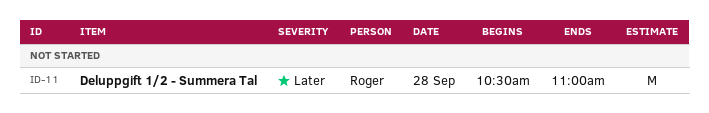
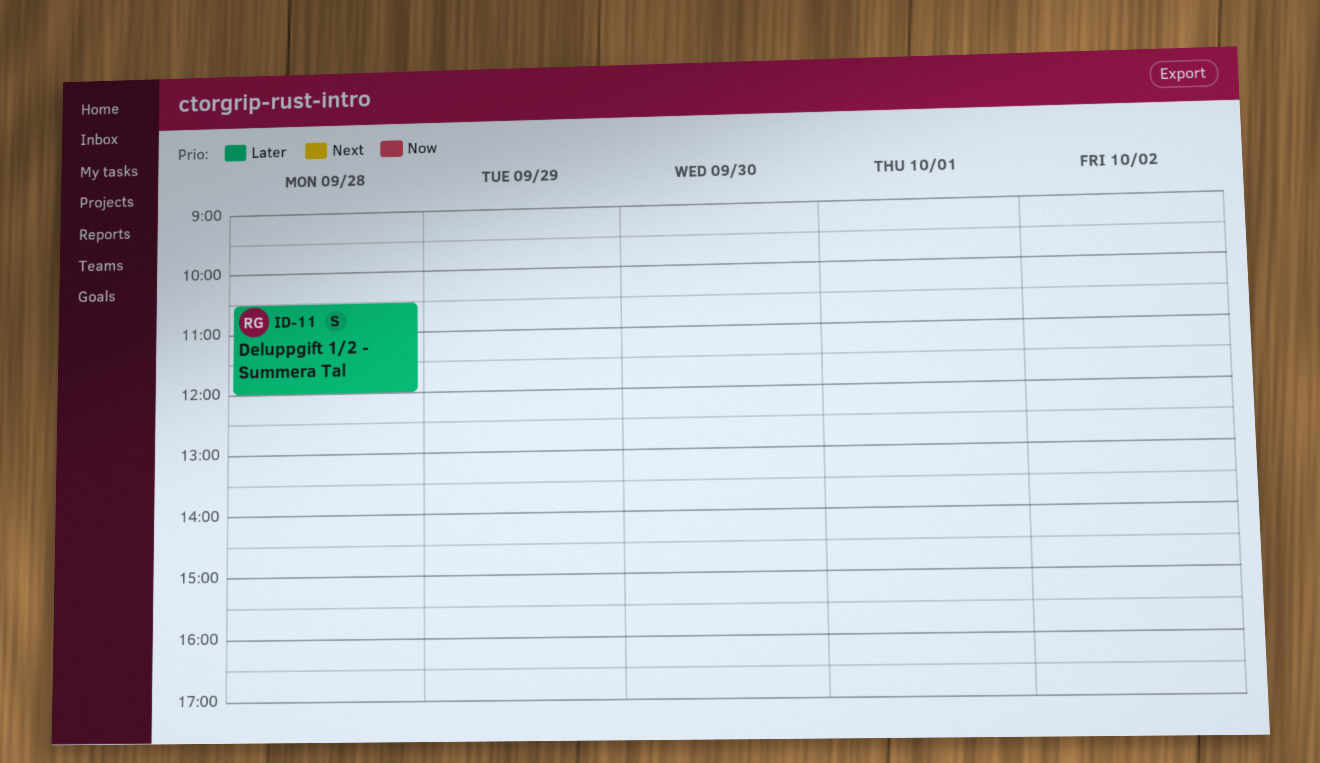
ID-11, estimate: M -> S
ID-11, ends: 11:00 -> 12:00

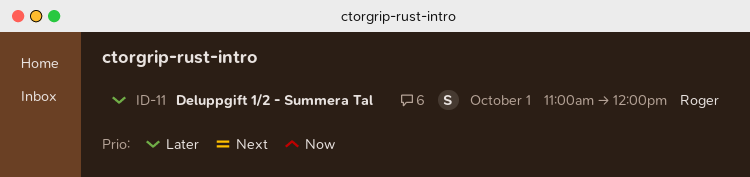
ID-11, day: Sep 28 -> Oct 1
ID-11, begins: 10:30 -> 11:00

